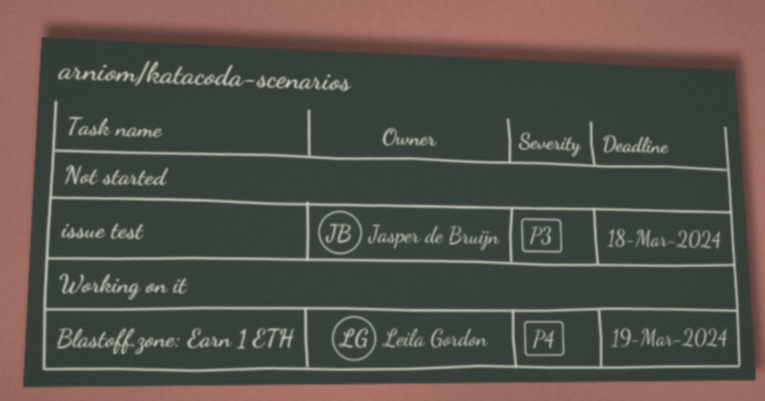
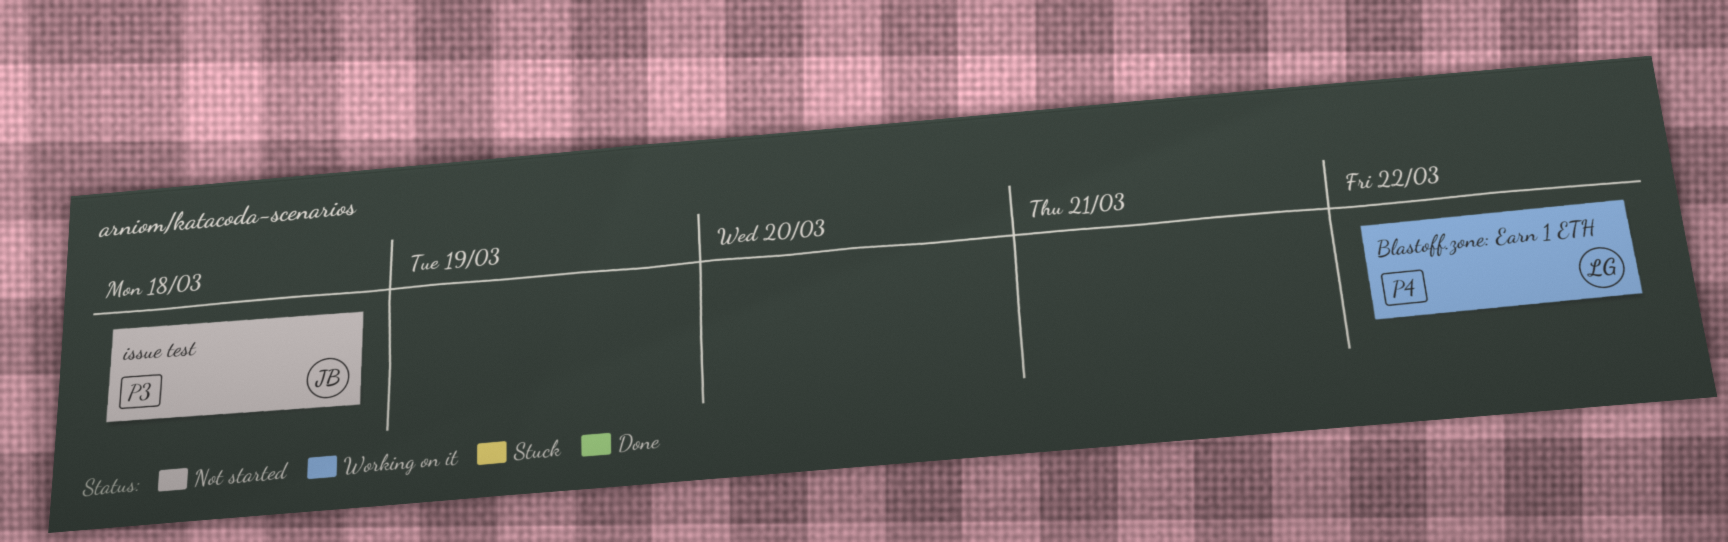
Blastoff.zone: Earn 1 ETH, due: Mar 19 -> Mar 22

